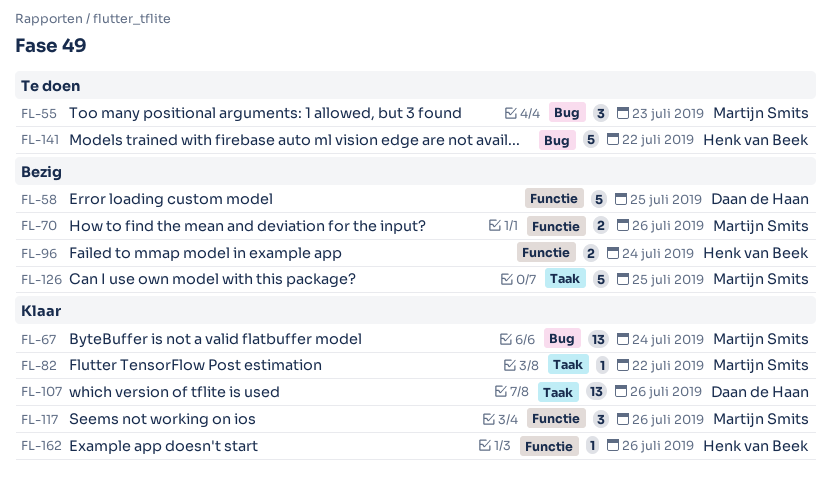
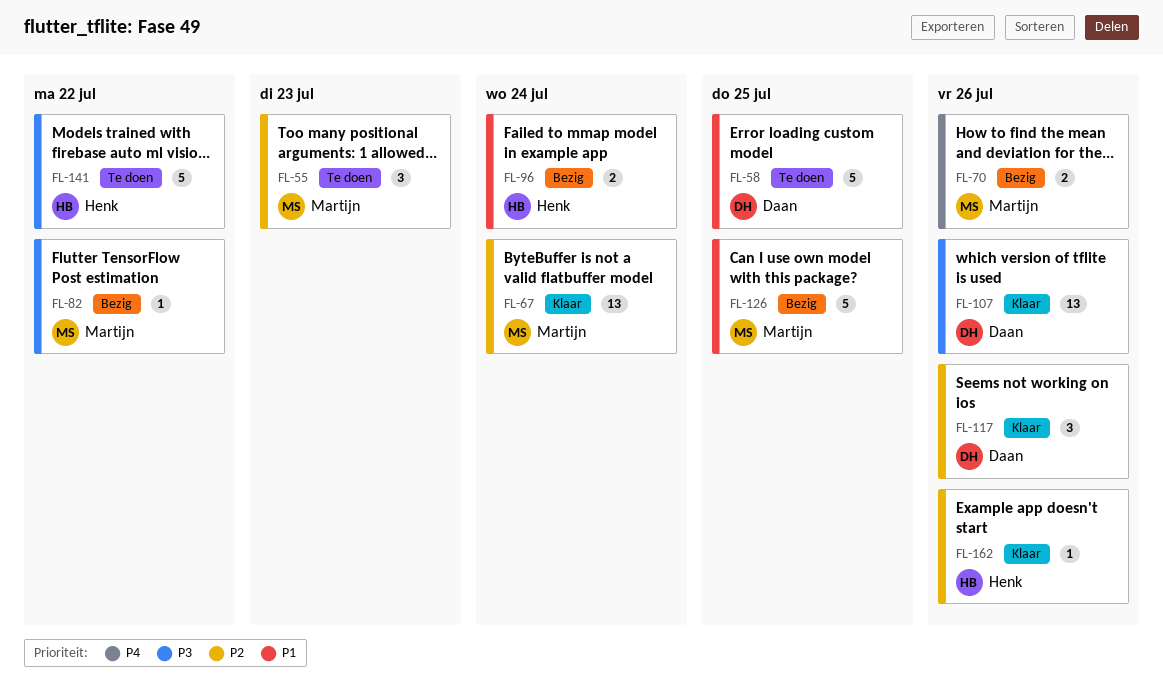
FL-58, status: Bezig -> Te doen
FL-82, status: Klaar -> Bezig
FL-117, owner: Martijn Smits -> Daan de Haan

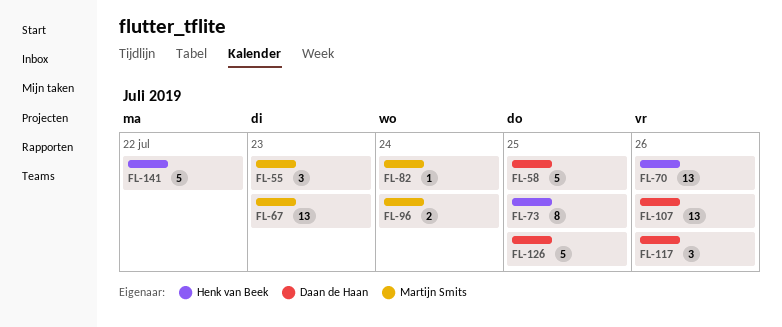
FL-67, due: Jul 24 -> Jul 23
FL-70, owner: Martijn Smits -> Henk van Beek
FL-70, estimate: 2 -> 13
FL-73: none -> present
FL-82, due: Jul 22 -> Jul 24
FL-96, owner: Henk van Beek -> Martijn Smits
FL-126, owner: Martijn Smits -> Daan de Haan
FL-162: present -> none

